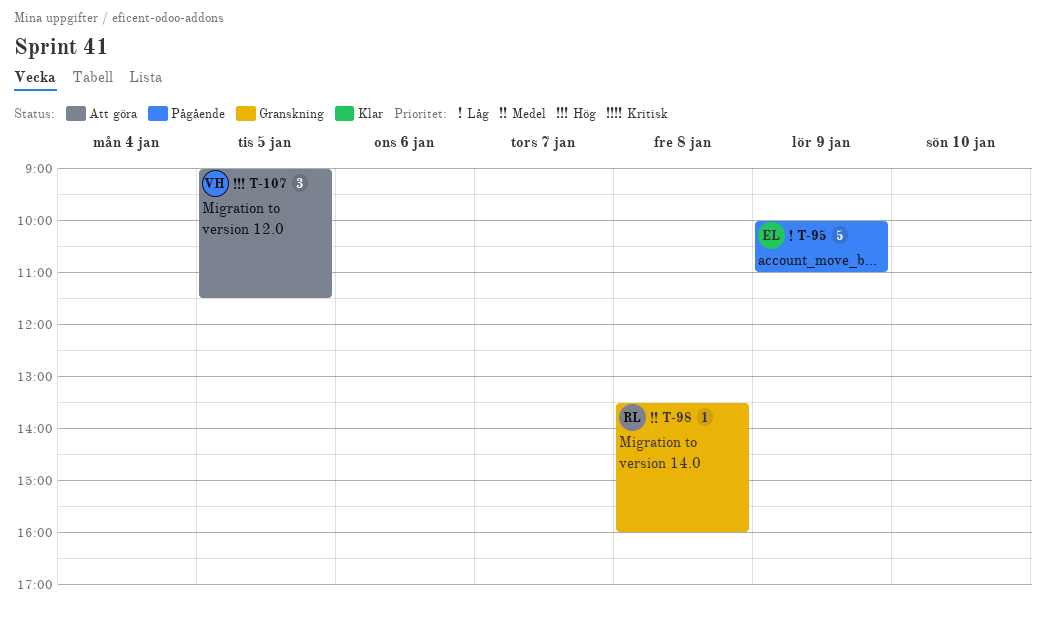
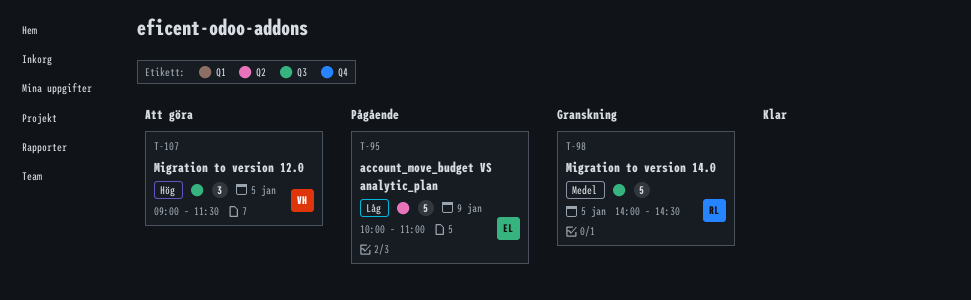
T-98, estimate: 1 -> 5
T-98, day: Jan 8 -> Jan 5
T-98, begins: 13:30 -> 14:00
T-98, ends: 16:00 -> 14:30

